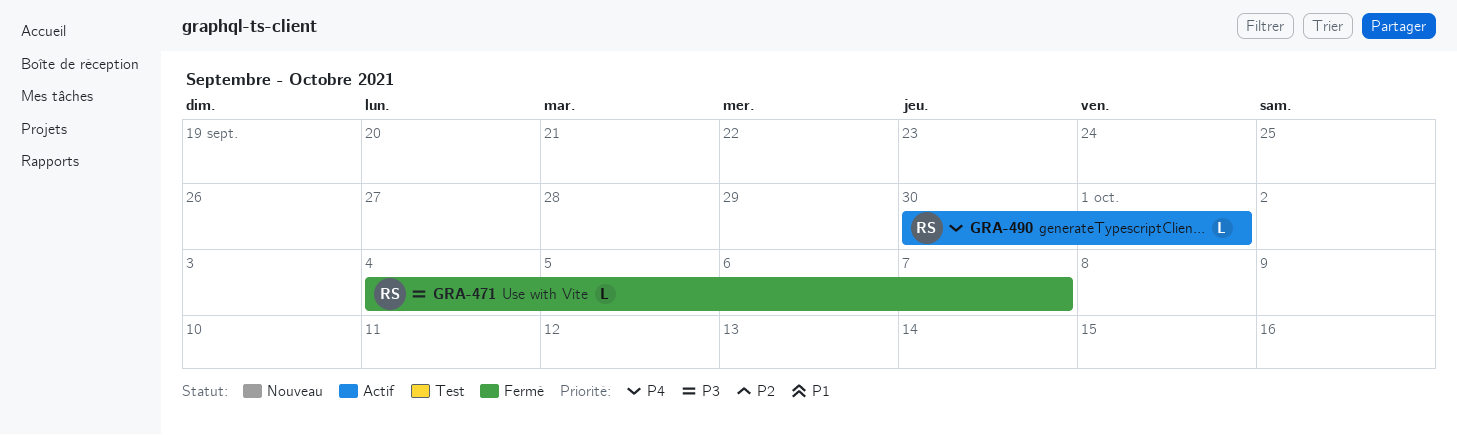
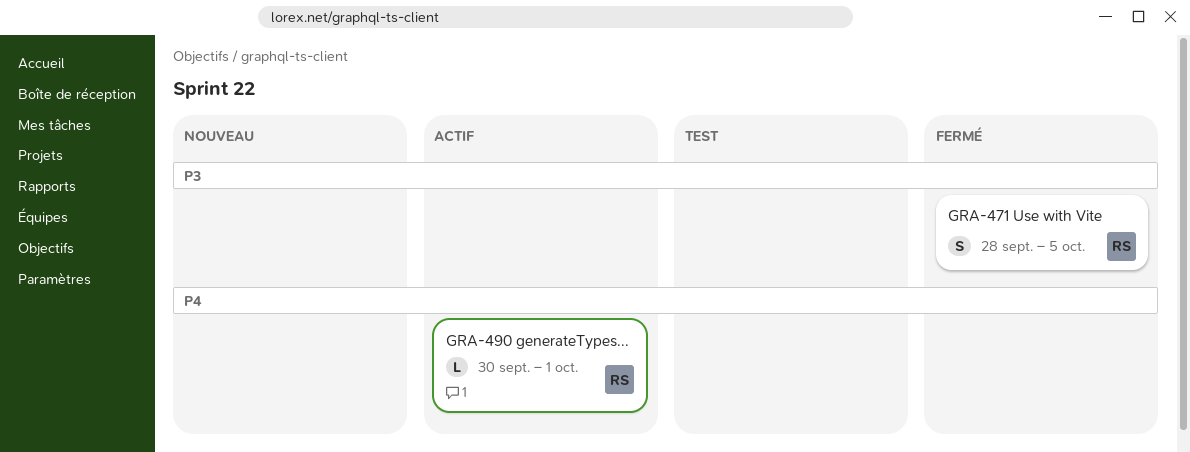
GRA-471, estimate: L -> S
GRA-471, start: Oct 4 -> Sep 28
GRA-471, due: Oct 7 -> Oct 5

